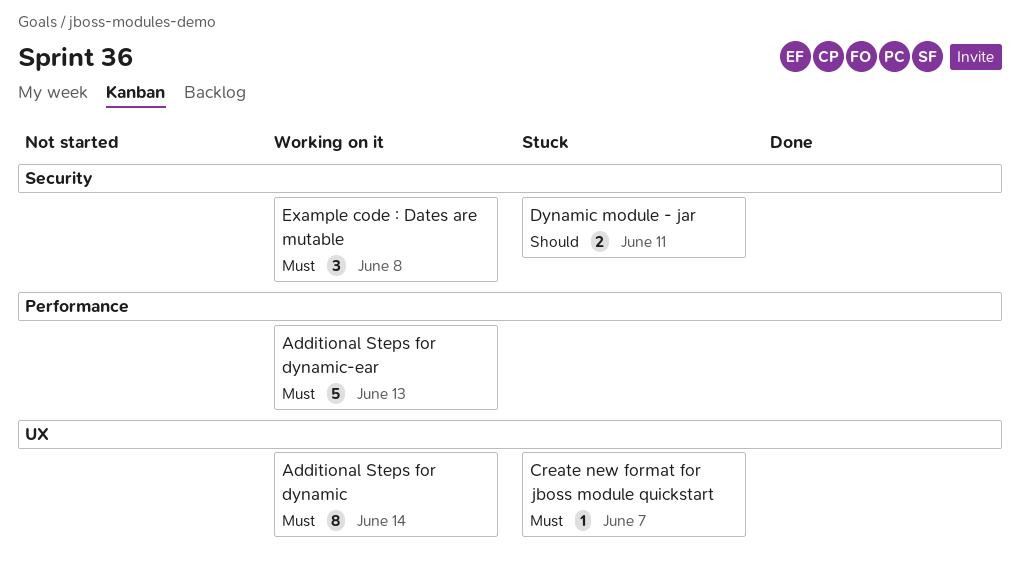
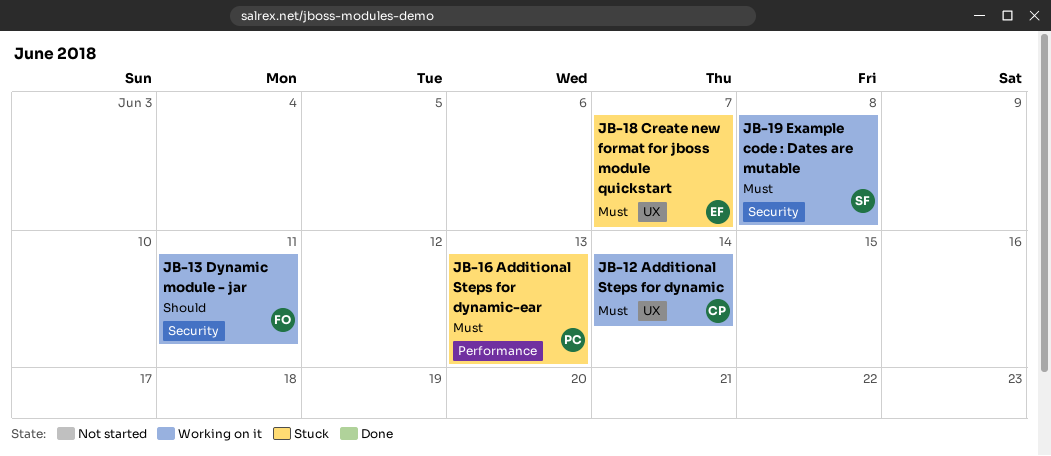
Additional Steps for dynamic-ear, status: Working on it -> Stuck
Dynamic module - jar, status: Stuck -> Working on it

